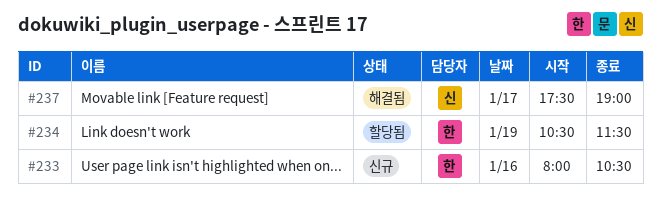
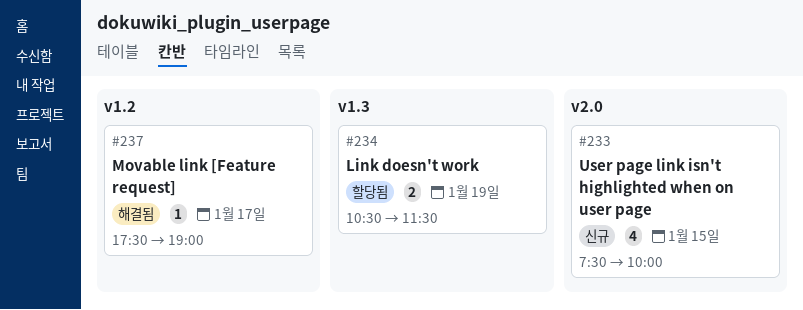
#233, day: Jan 16 -> Jan 15
#233, begins: 08:00 -> 07:30
#233, ends: 10:30 -> 10:00

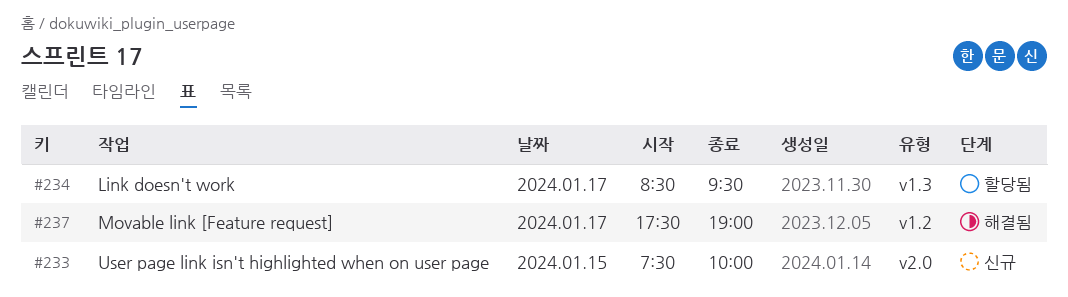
#234, day: Jan 19 -> Jan 17
#234, begins: 10:30 -> 08:30
#234, ends: 11:30 -> 09:30

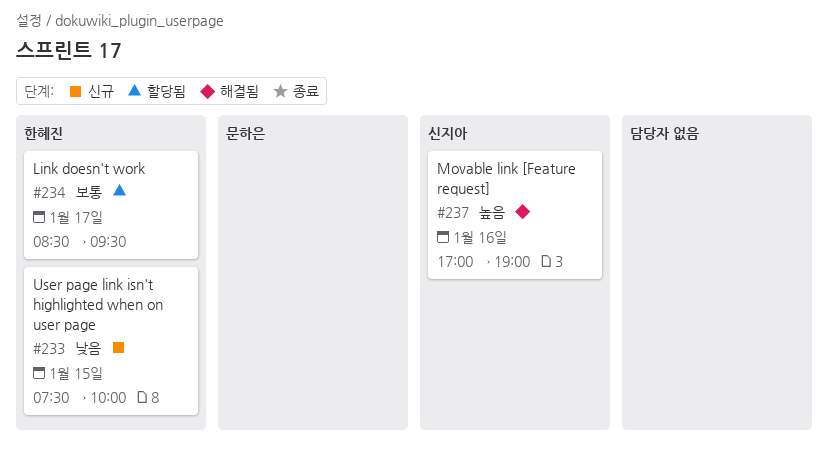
#237, day: Jan 17 -> Jan 16
#237, begins: 17:30 -> 17:00

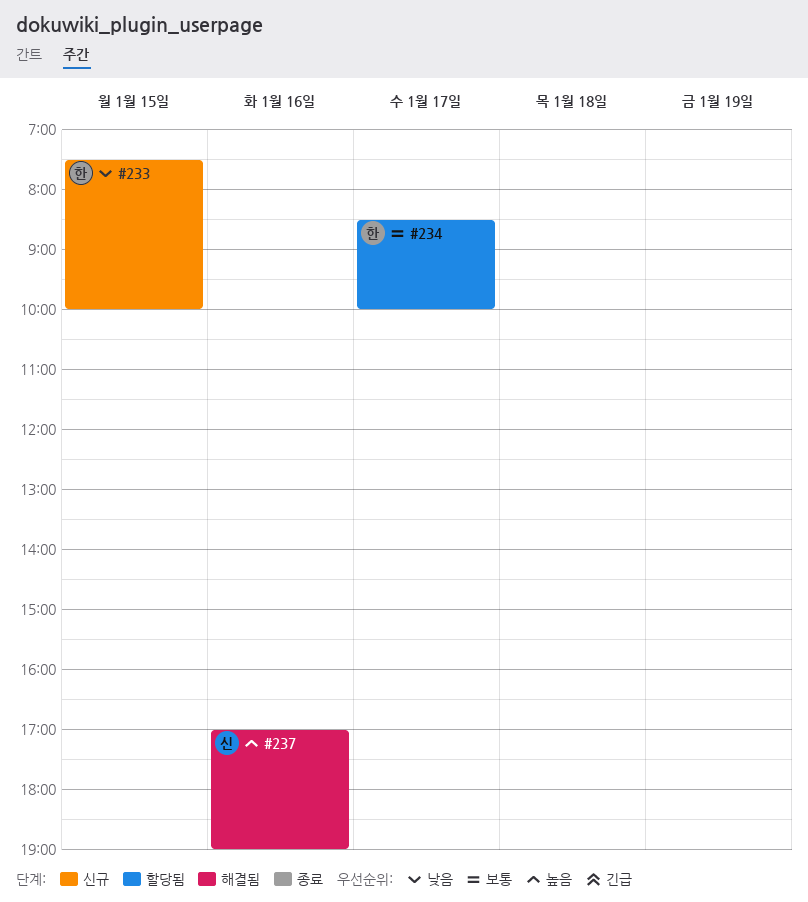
#234, ends: 09:30 -> 10:00

